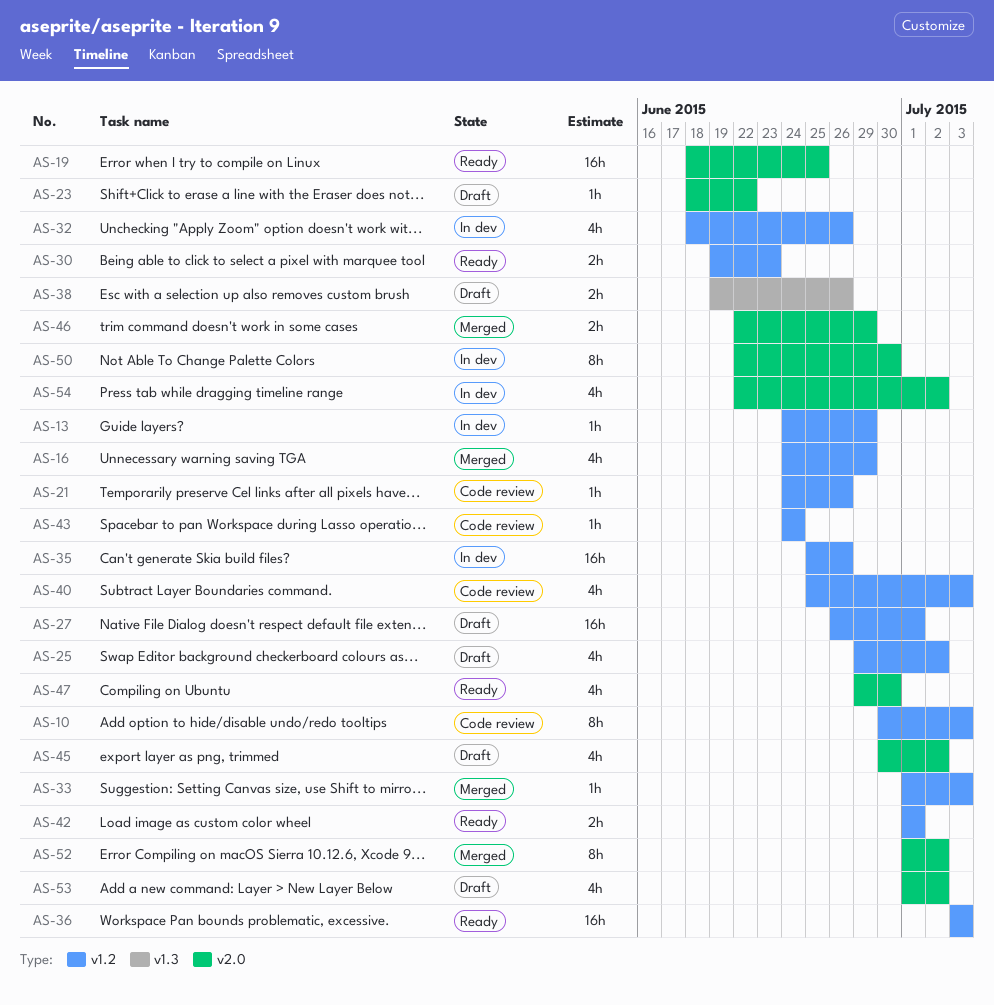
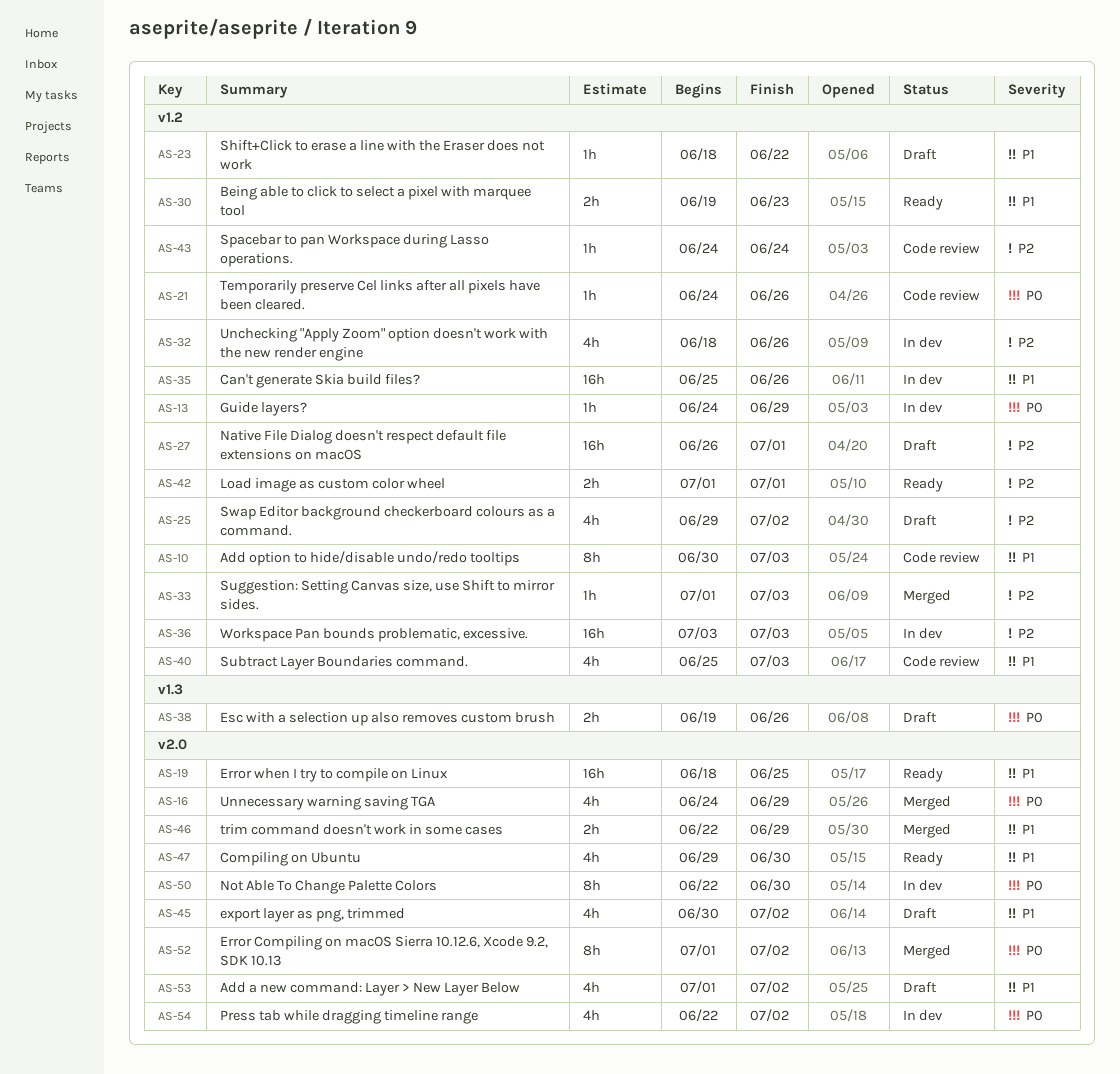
AS-16, label: v1.2 -> v2.0
AS-23, label: v2.0 -> v1.2
AS-36, status: Ready -> In dev

